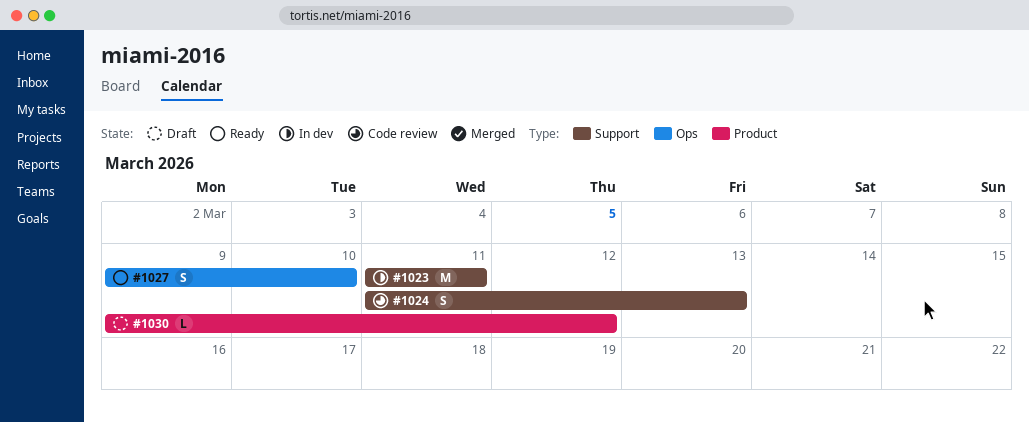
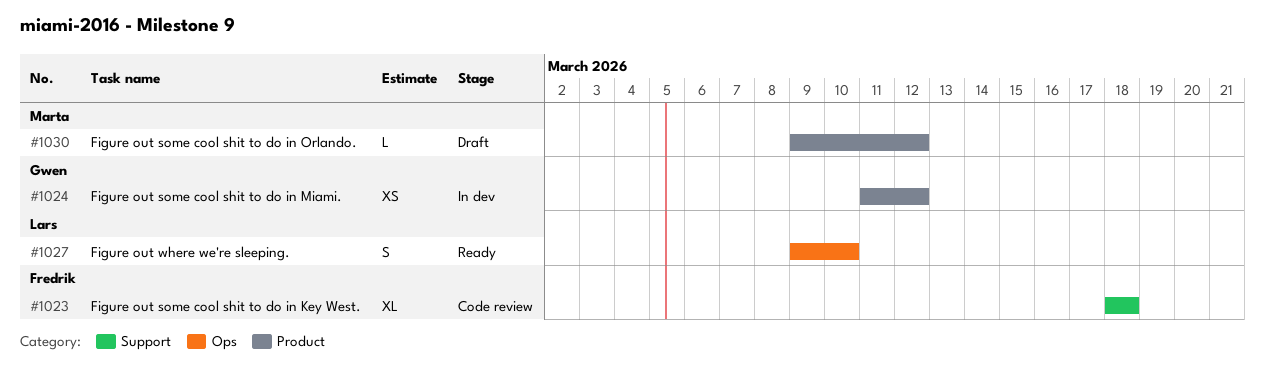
#1023, status: In dev -> Code review
#1023, estimate: M -> XL
#1023, start: Mar 11 -> Mar 18
#1023, due: Mar 11 -> Mar 18
#1024, status: Code review -> In dev
#1024, label: Support -> Product
#1024, estimate: S -> XS
#1024, due: Mar 13 -> Mar 12

